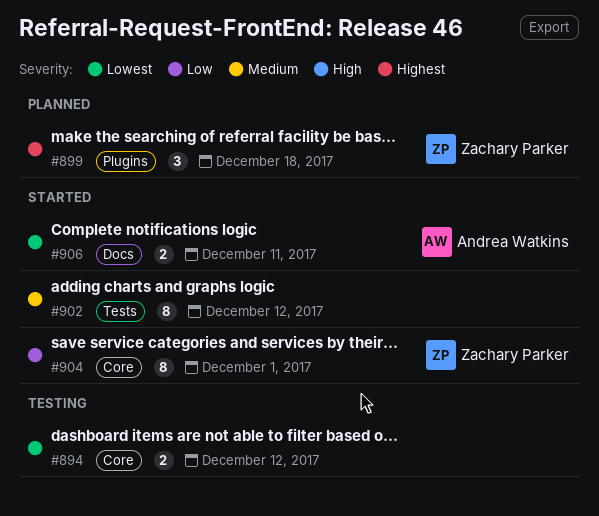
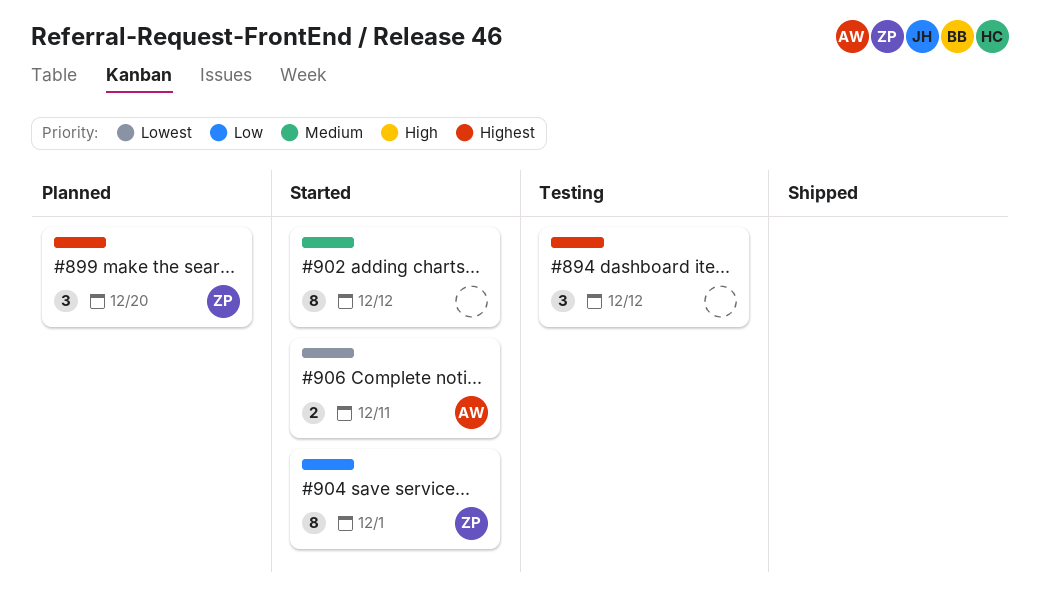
#894, priority: Lowest -> Highest
#894, estimate: 2 -> 3
#899, due: Dec 18 -> Dec 20

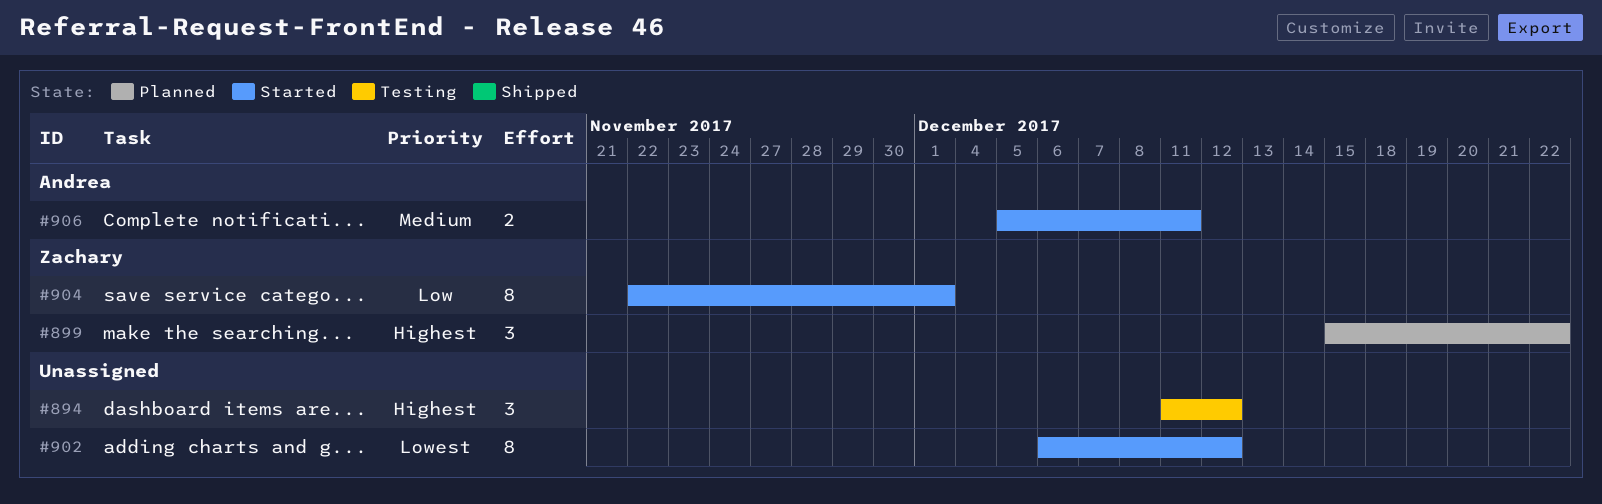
#899, due: Dec 20 -> Dec 22
#902, priority: Medium -> Lowest
#906, priority: Lowest -> Medium

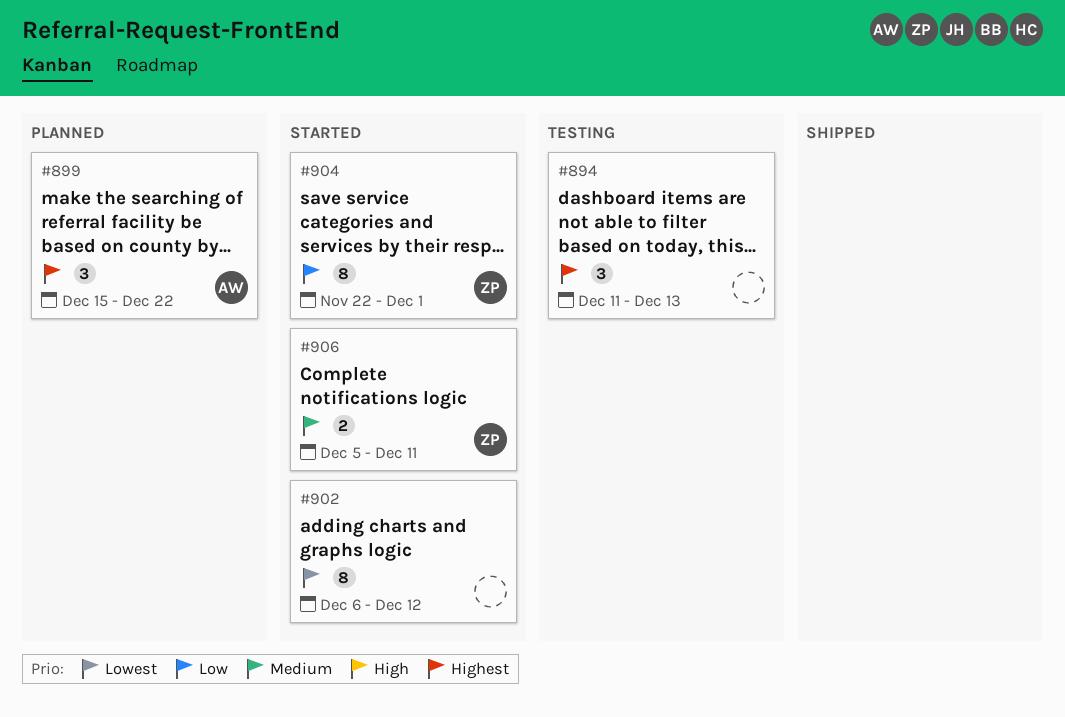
#894, due: Dec 12 -> Dec 13
#899, owner: Zachary -> Andrea
#906, owner: Andrea -> Zachary

